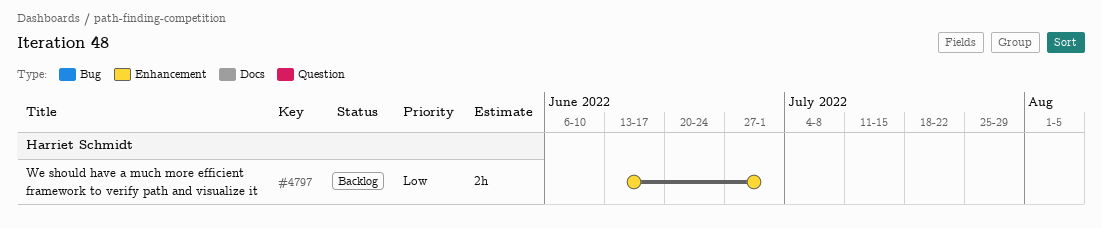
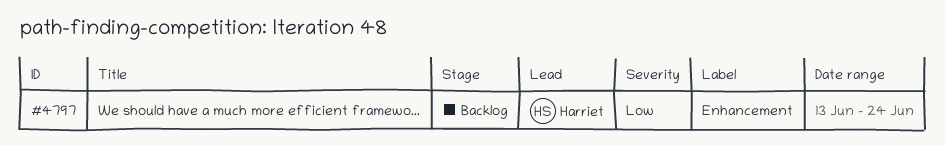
#4797, due: Jul 1 -> Jun 24

